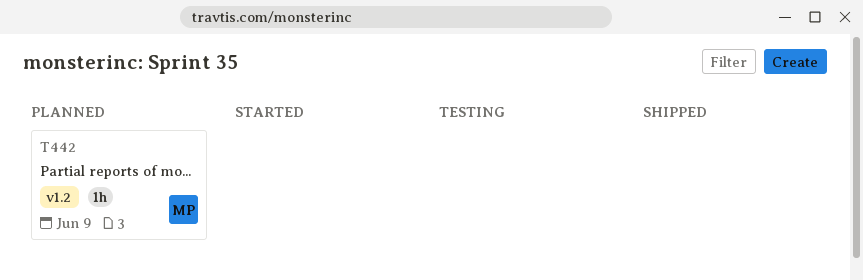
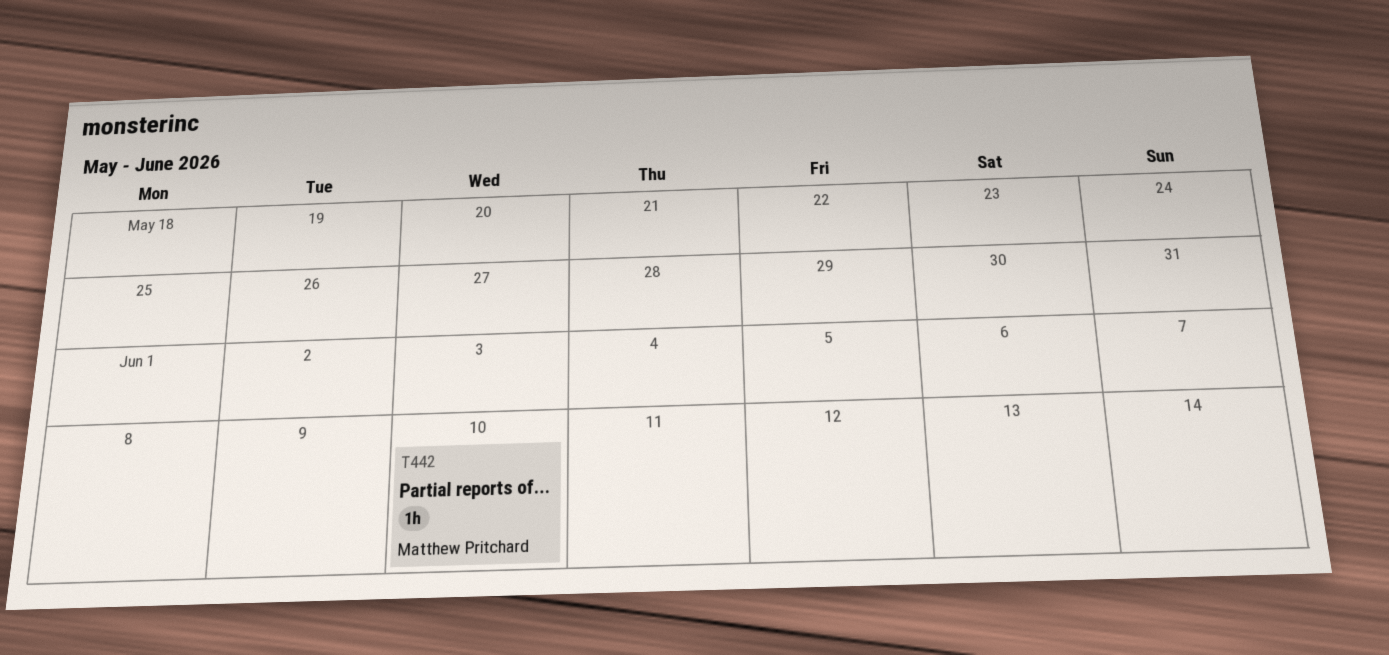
T442, due: Jun 9 -> Jun 10

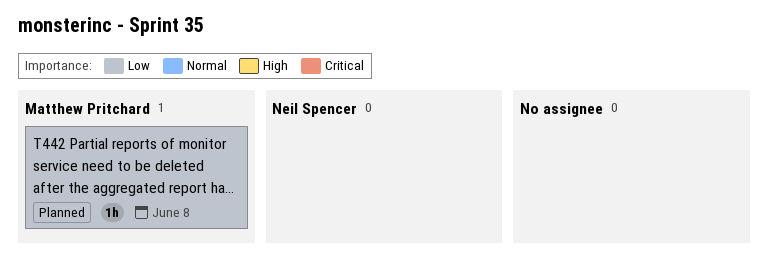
T442, due: Jun 10 -> Jun 8

